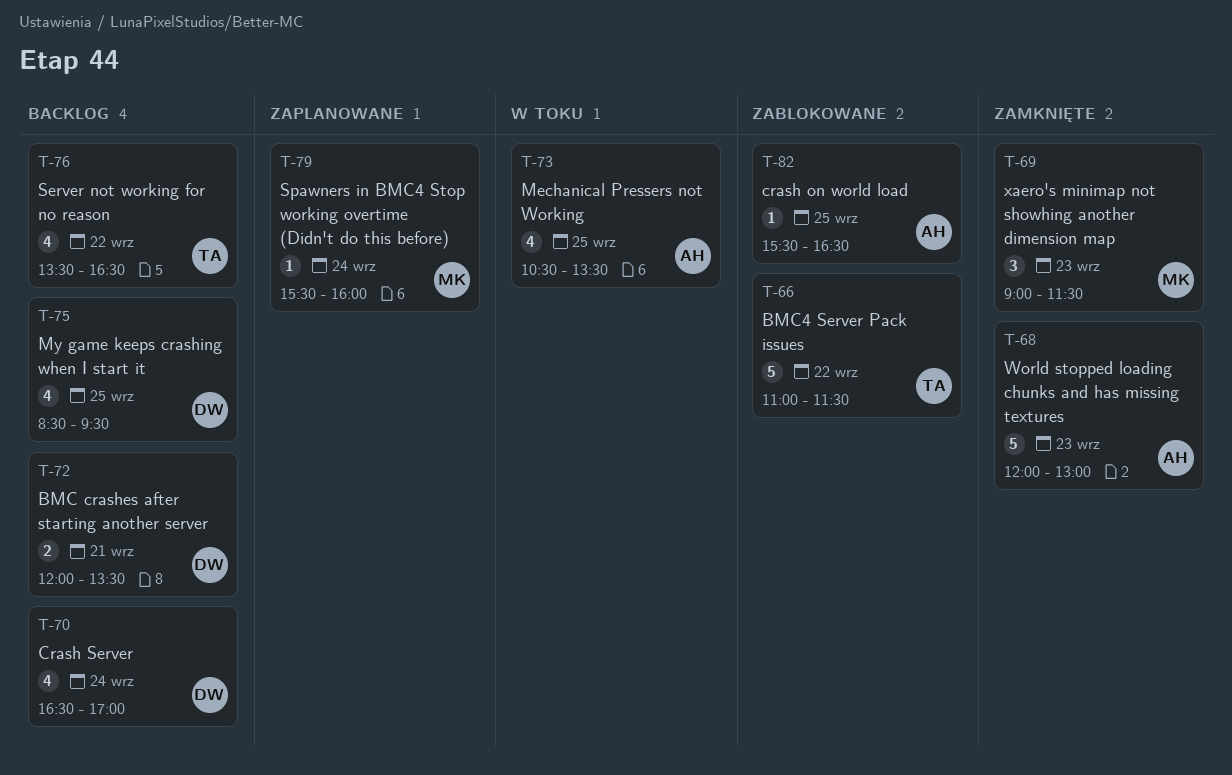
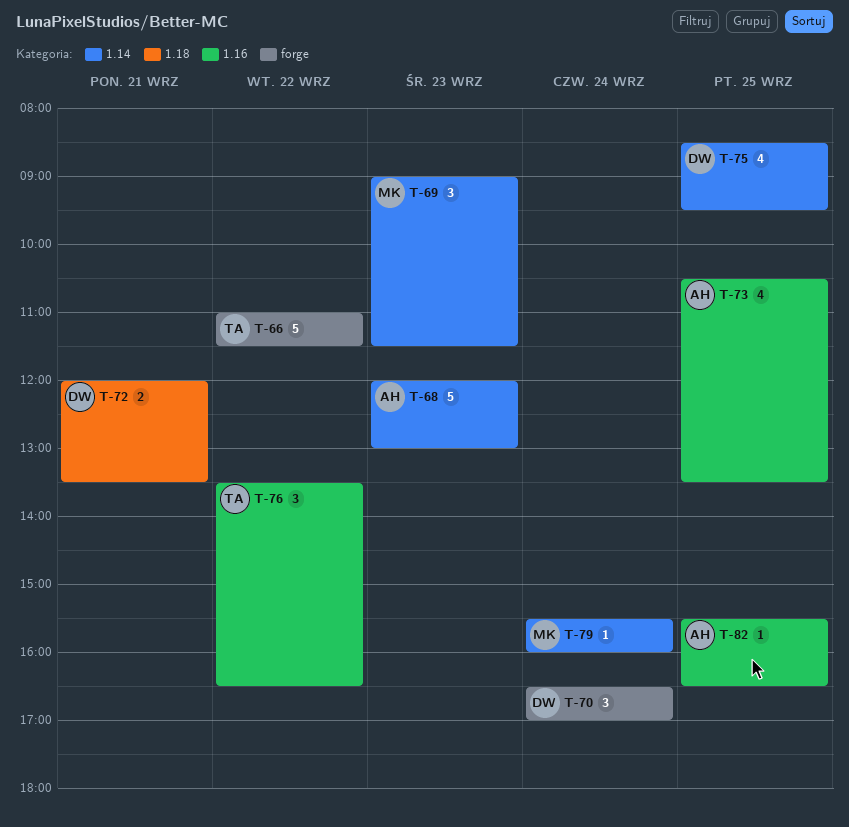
T-70, estimate: 4 -> 3
T-76, estimate: 4 -> 3

